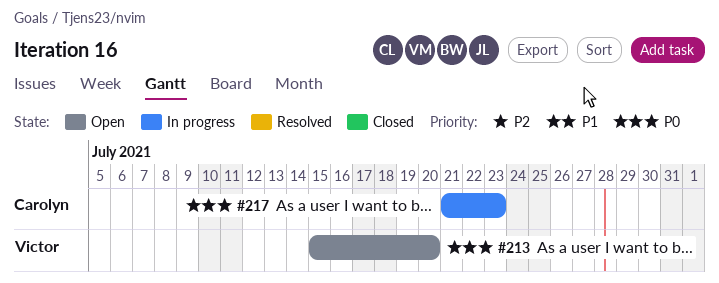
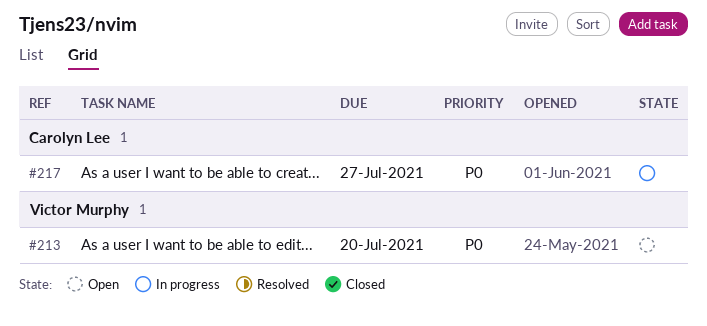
#217, due: Jul 23 -> Jul 27

